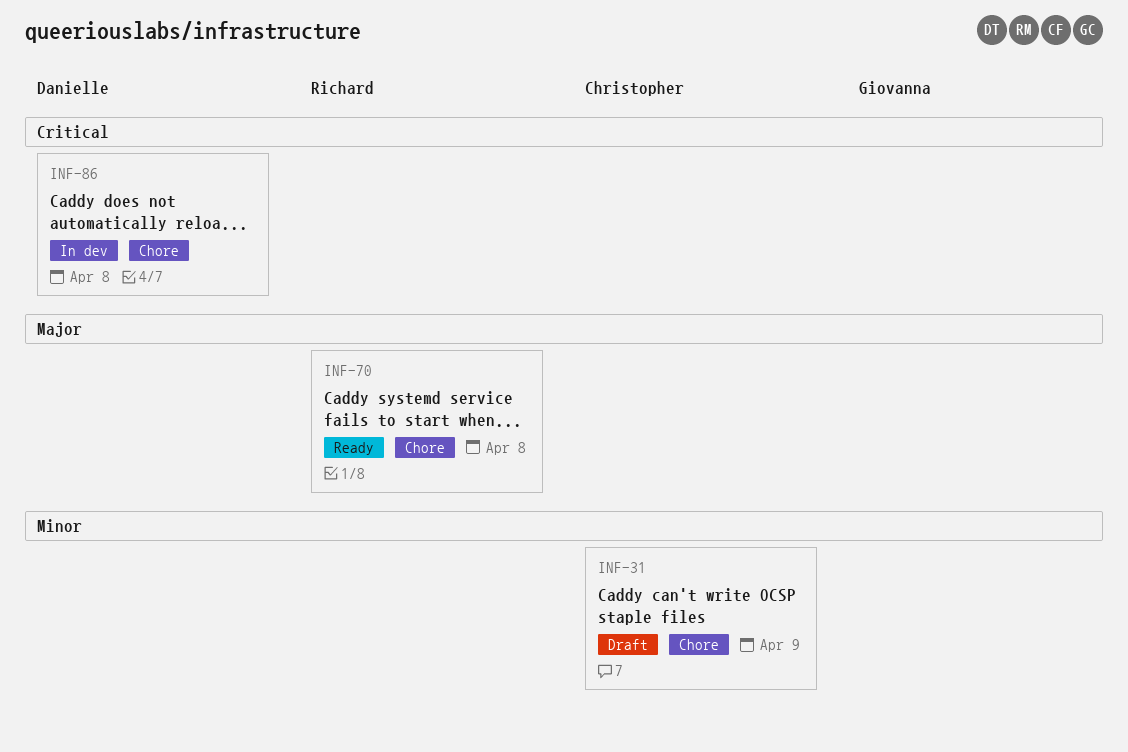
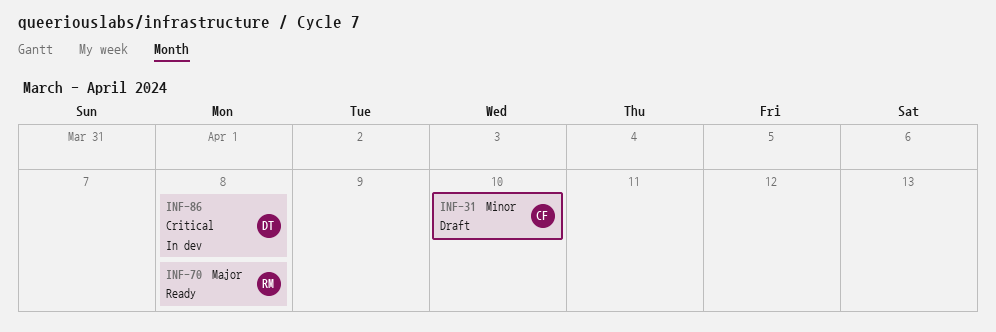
INF-31, due: Apr 9 -> Apr 10

